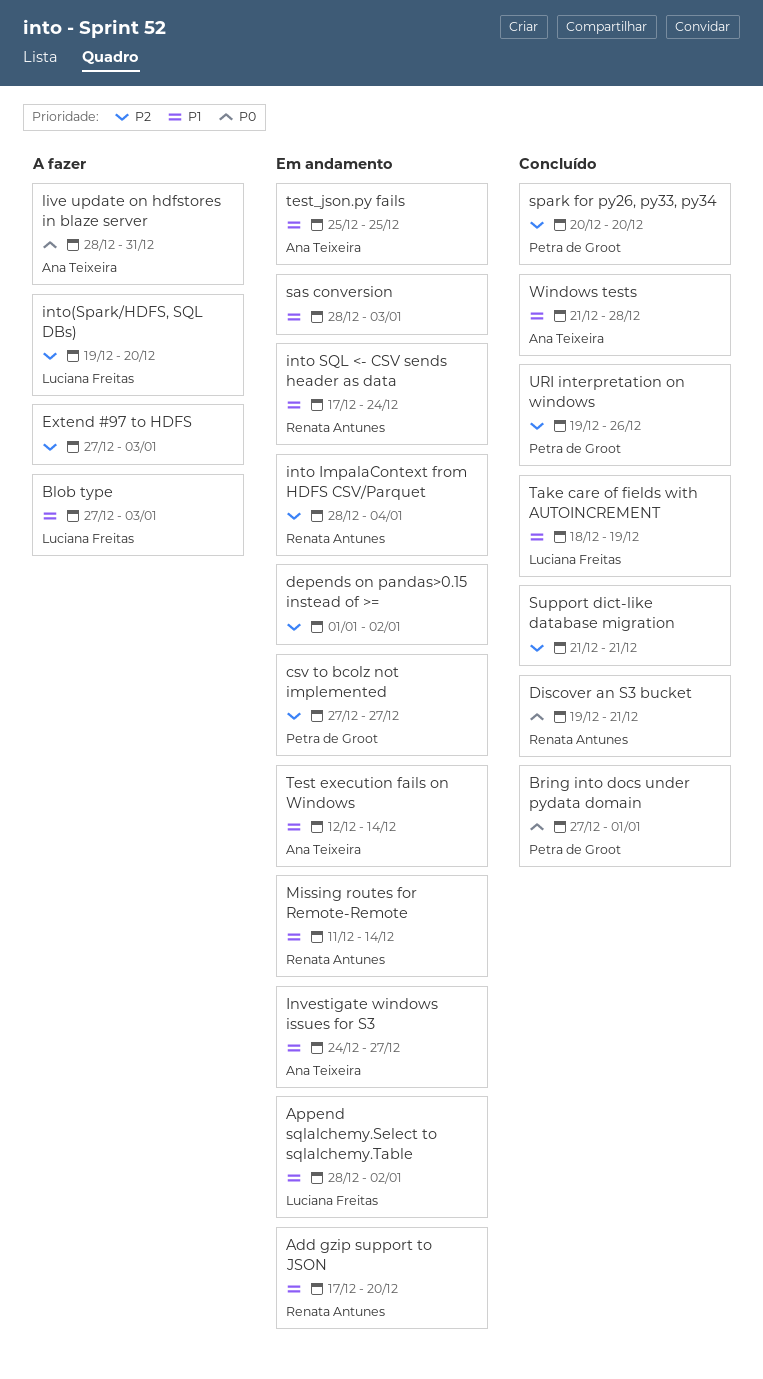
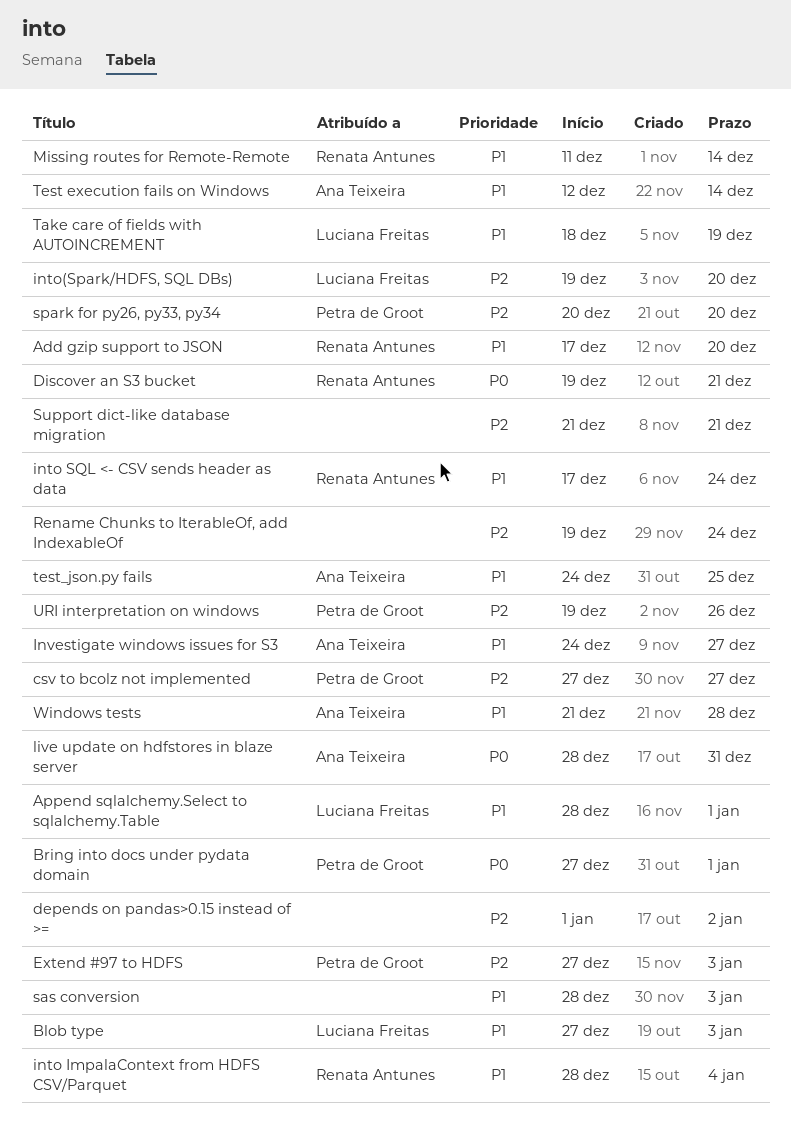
Append sqlalchemy.Select to sqlalchemy.Table, due: Jan 2 -> Jan 1
Extend #97 to HDFS, owner: none -> Petra de Groot
into ImpalaContext from HDFS CSV/Parquet, priority: P2 -> P1
Rename Chunks to IterableOf, add IndexableOf: none -> present
test_json.py fails, start: Dec 25 -> Dec 24

